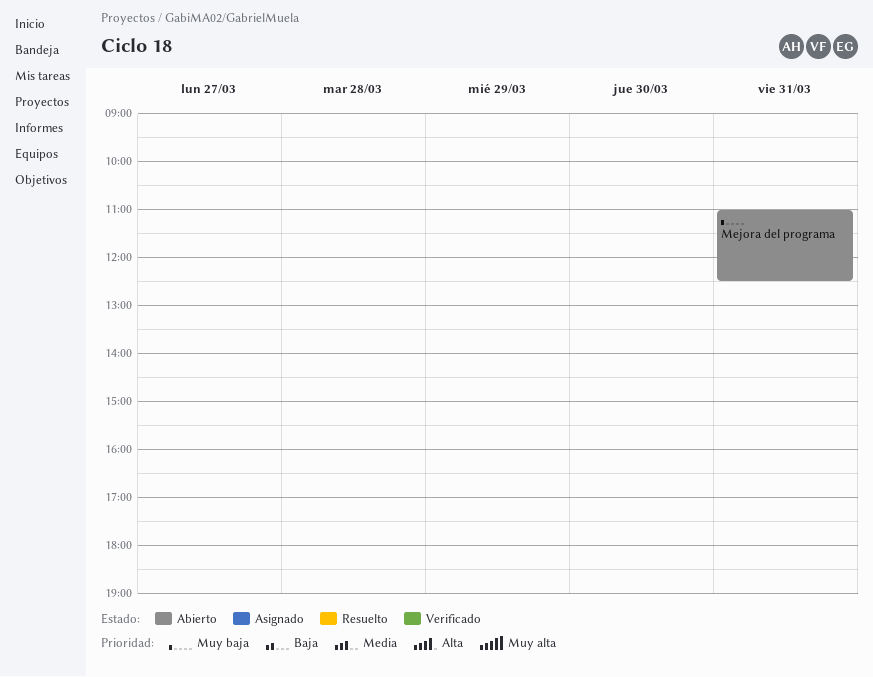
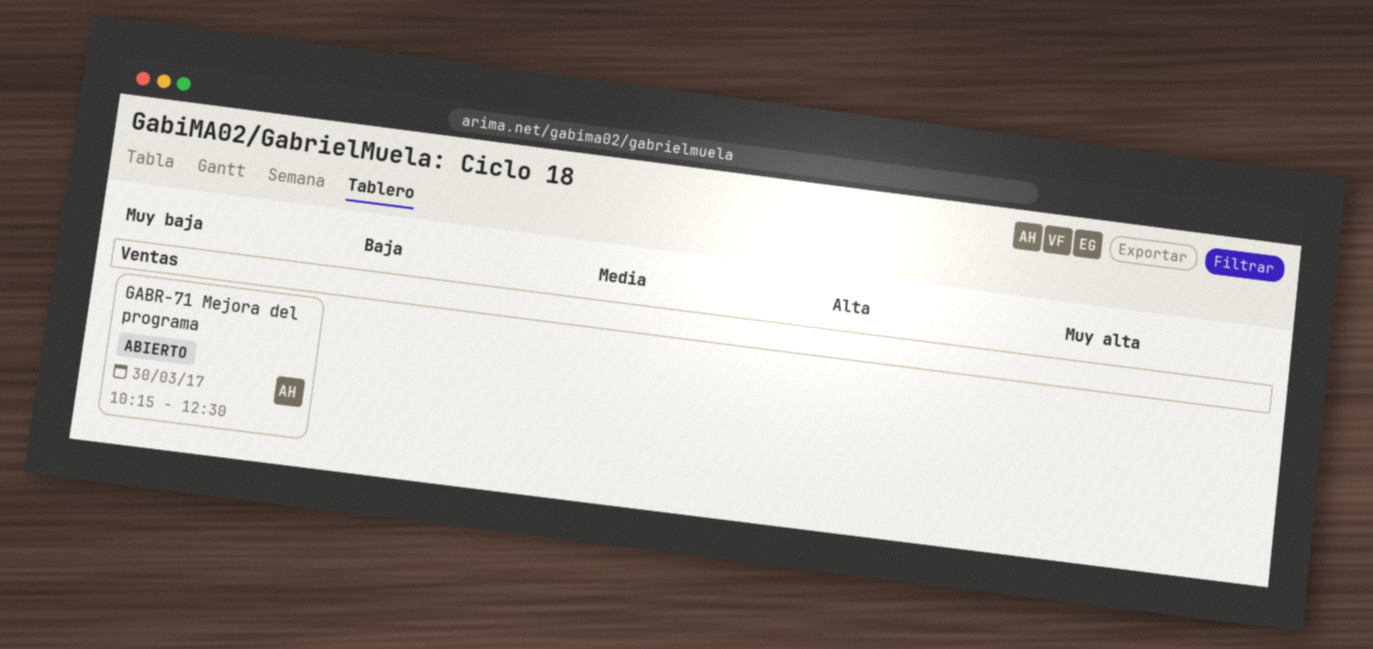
Mejora del programa, day: Mar 31 -> Mar 30
Mejora del programa, begins: 11:00 -> 10:15

